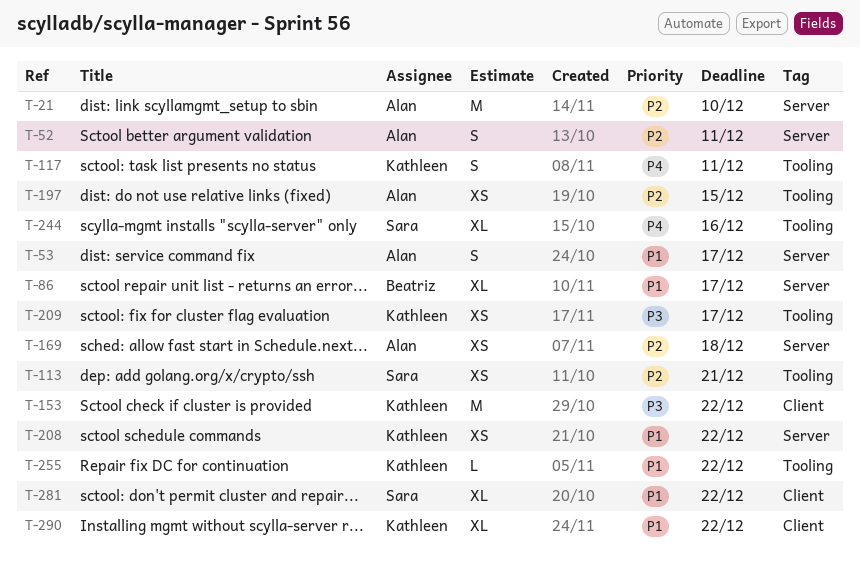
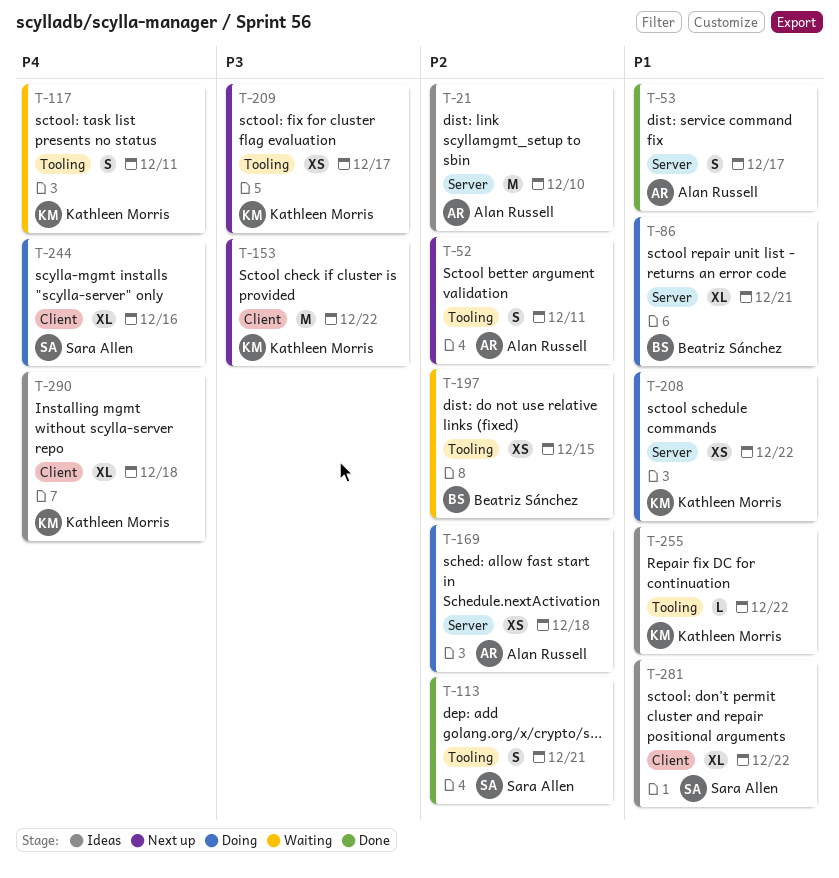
T-52, label: Server -> Tooling
T-86, due: Dec 17 -> Dec 21
T-113, estimate: XS -> S
T-197, owner: Alan Russell -> Beatriz Sánchez
T-244, label: Tooling -> Client
T-290, priority: P1 -> P4
T-290, due: Dec 22 -> Dec 18

